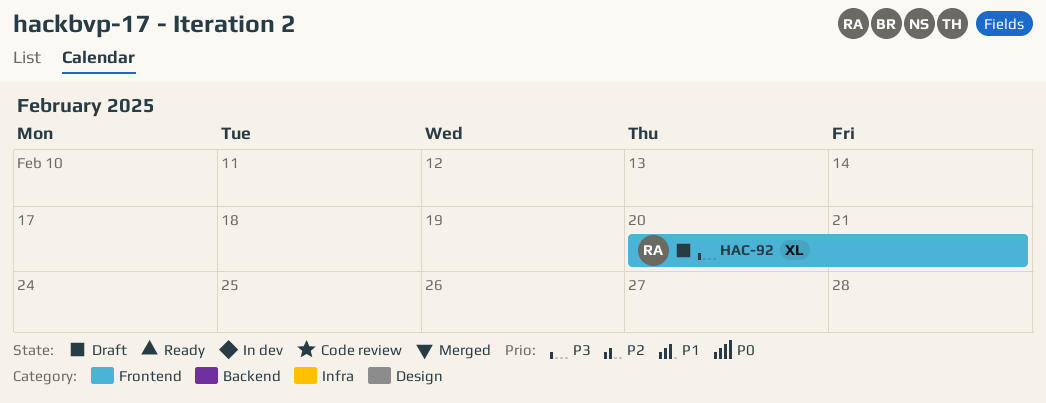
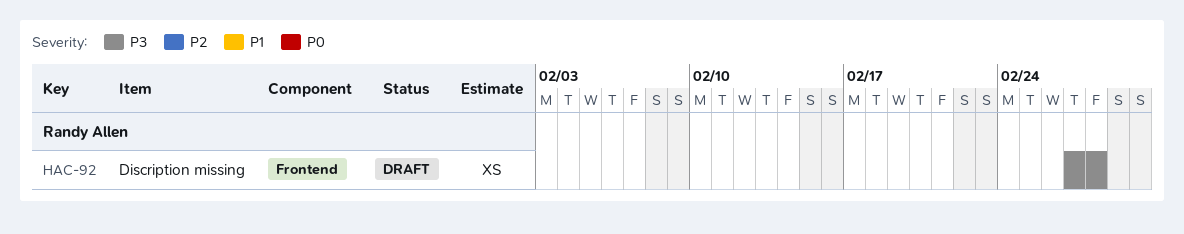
HAC-92, estimate: XL -> XS
HAC-92, start: Feb 20 -> Feb 27
HAC-92, due: Feb 21 -> Feb 28

